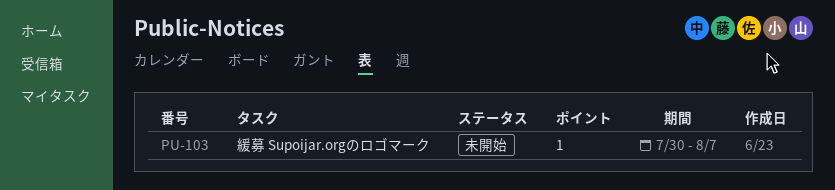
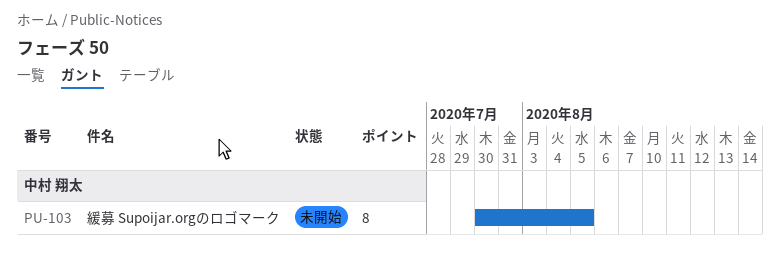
PU-103, estimate: 1 -> 8
PU-103, due: Aug 7 -> Aug 5

